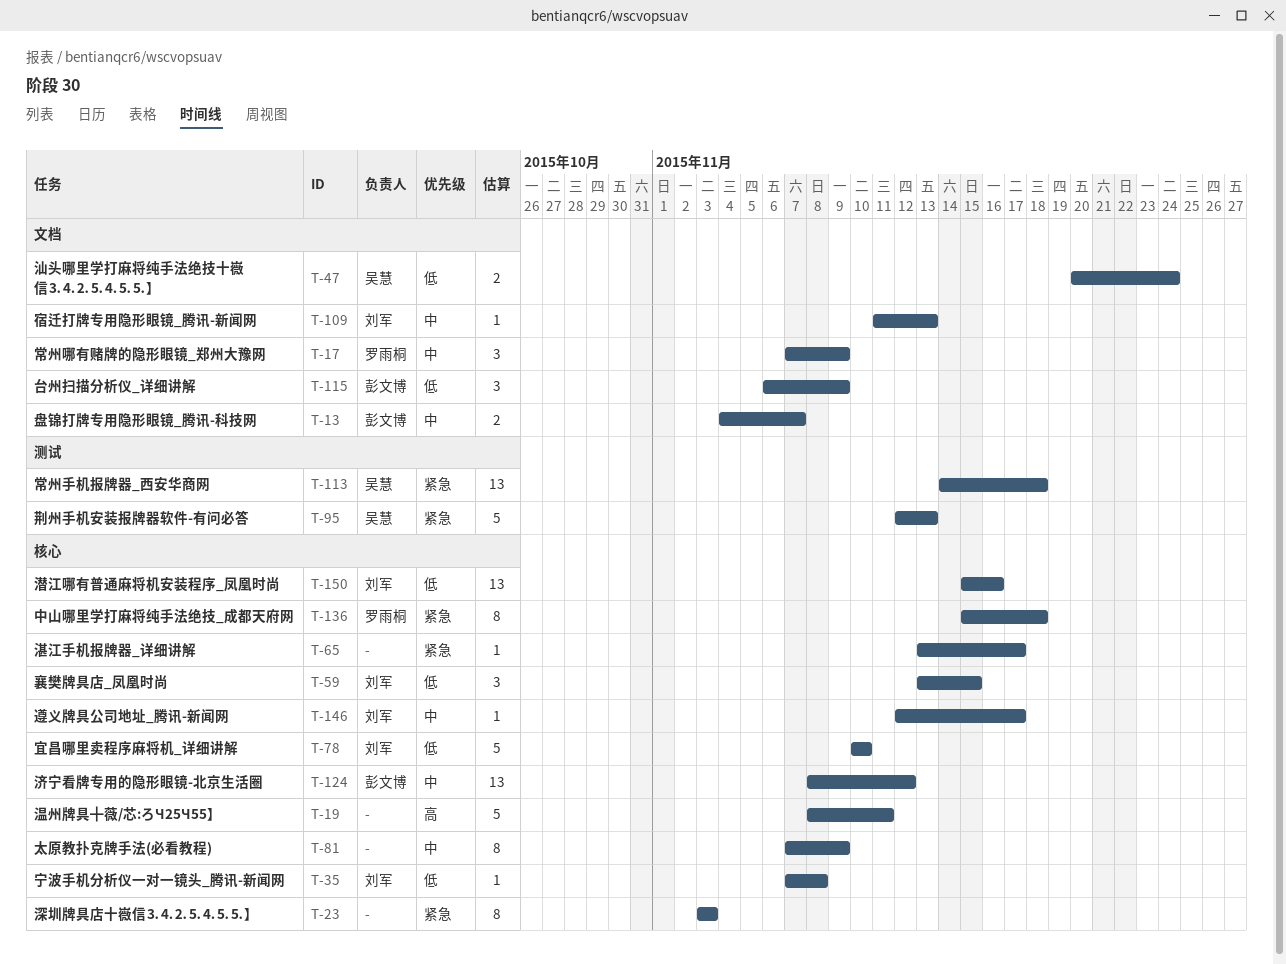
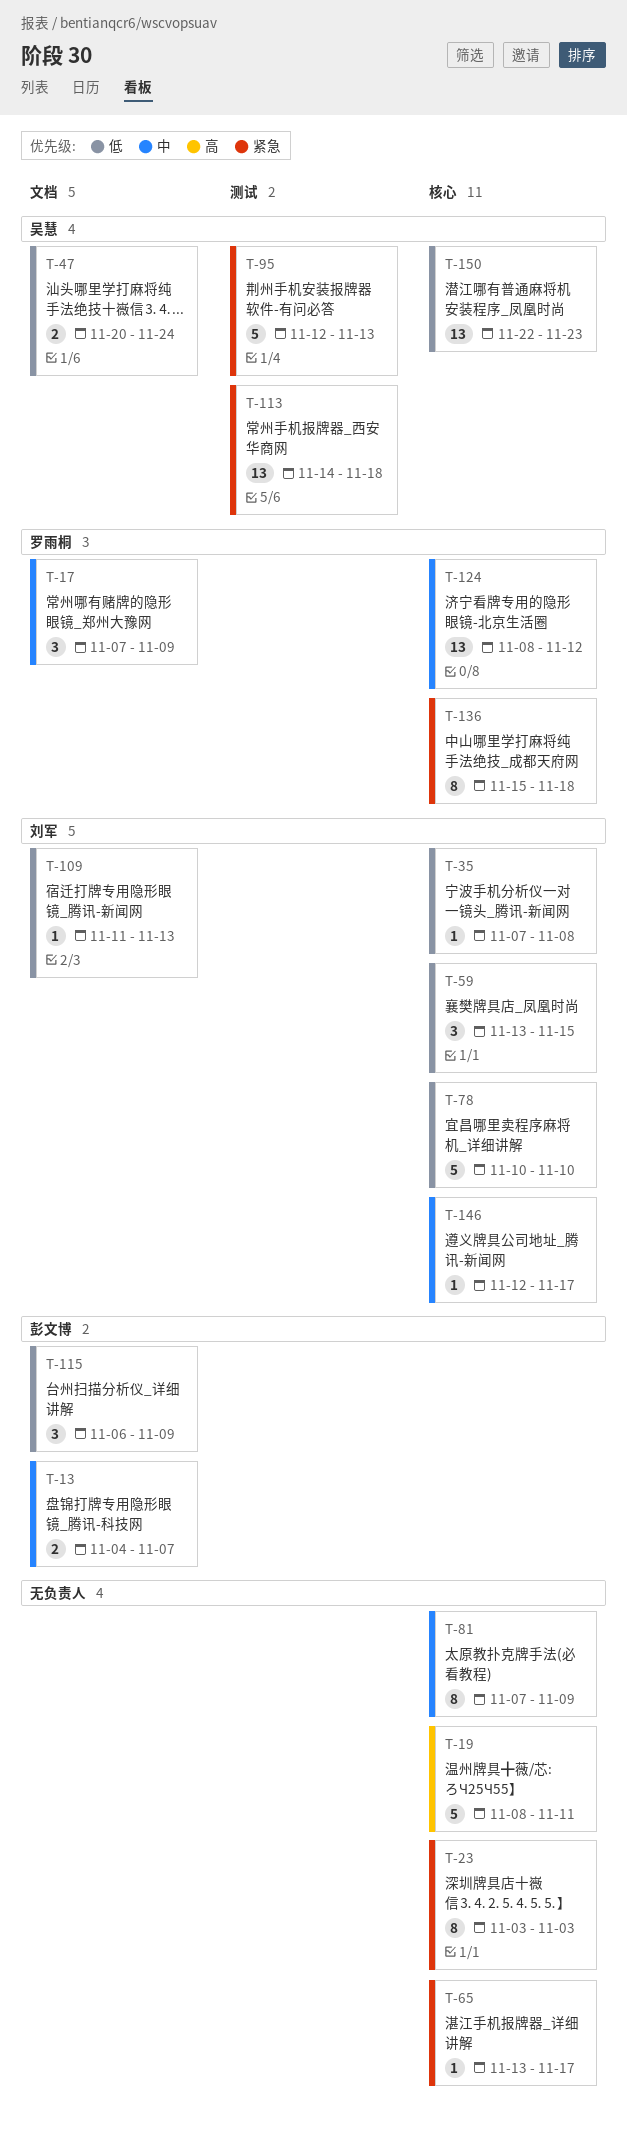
T-109, priority: 中 -> 低
T-124, owner: 彭文博 -> 罗雨桐
T-150, owner: 刘军 -> 吴慧
T-150, start: Nov 15 -> Nov 22
T-150, due: Nov 16 -> Nov 23

